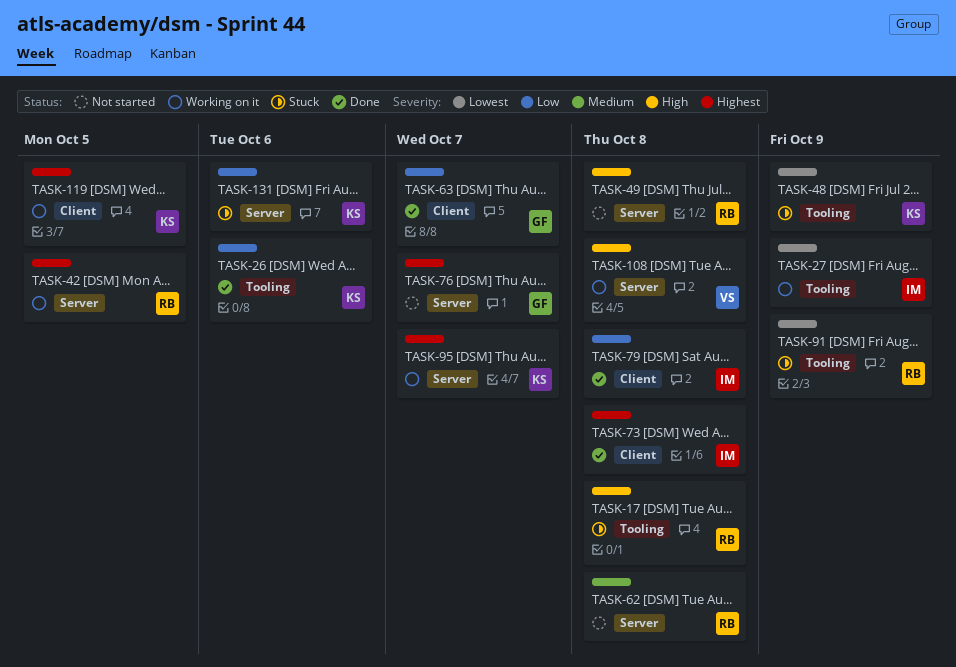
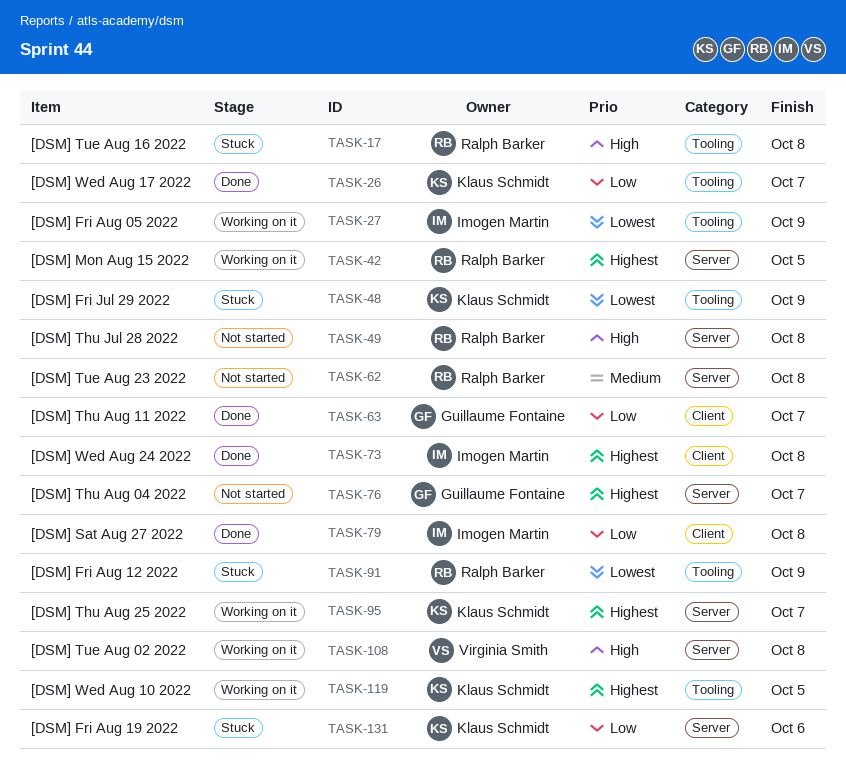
TASK-26, due: Oct 6 -> Oct 7
TASK-119, label: Client -> Tooling

